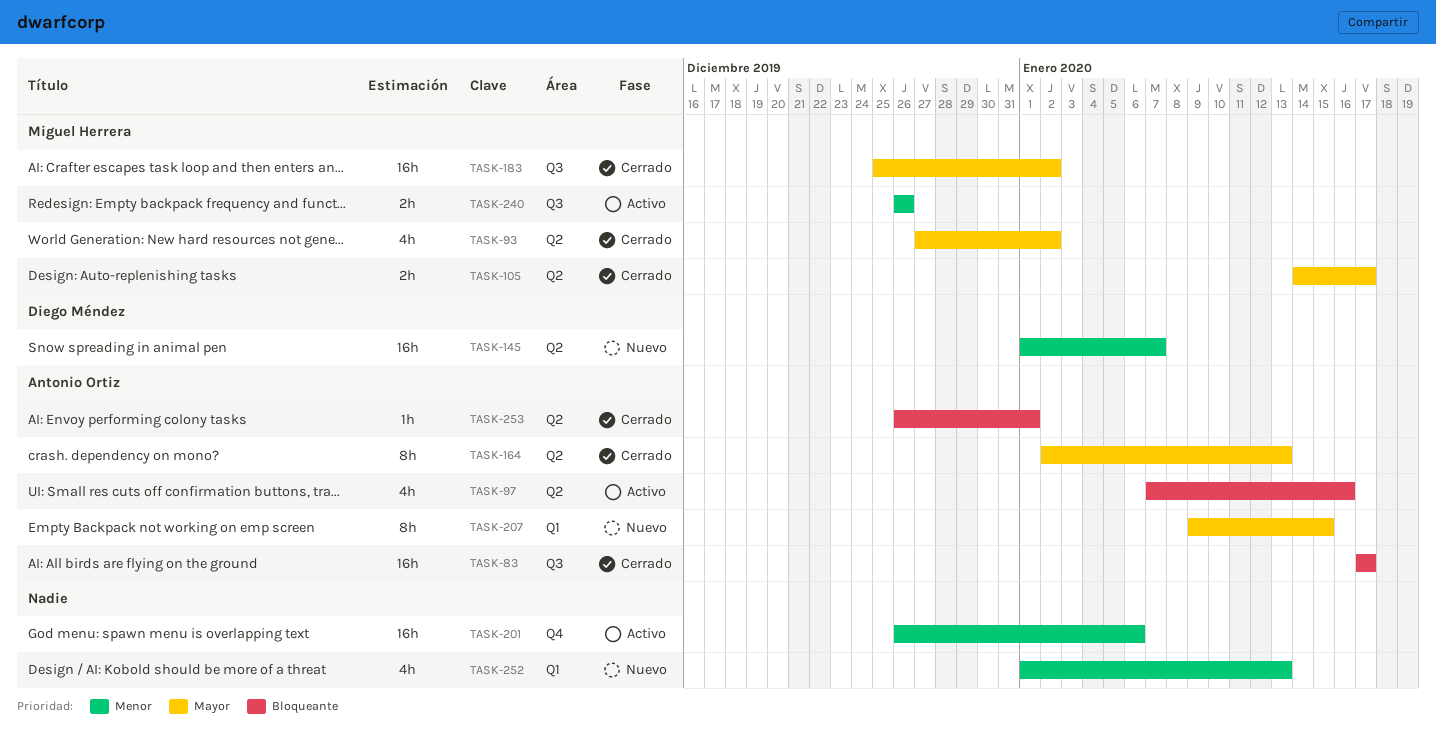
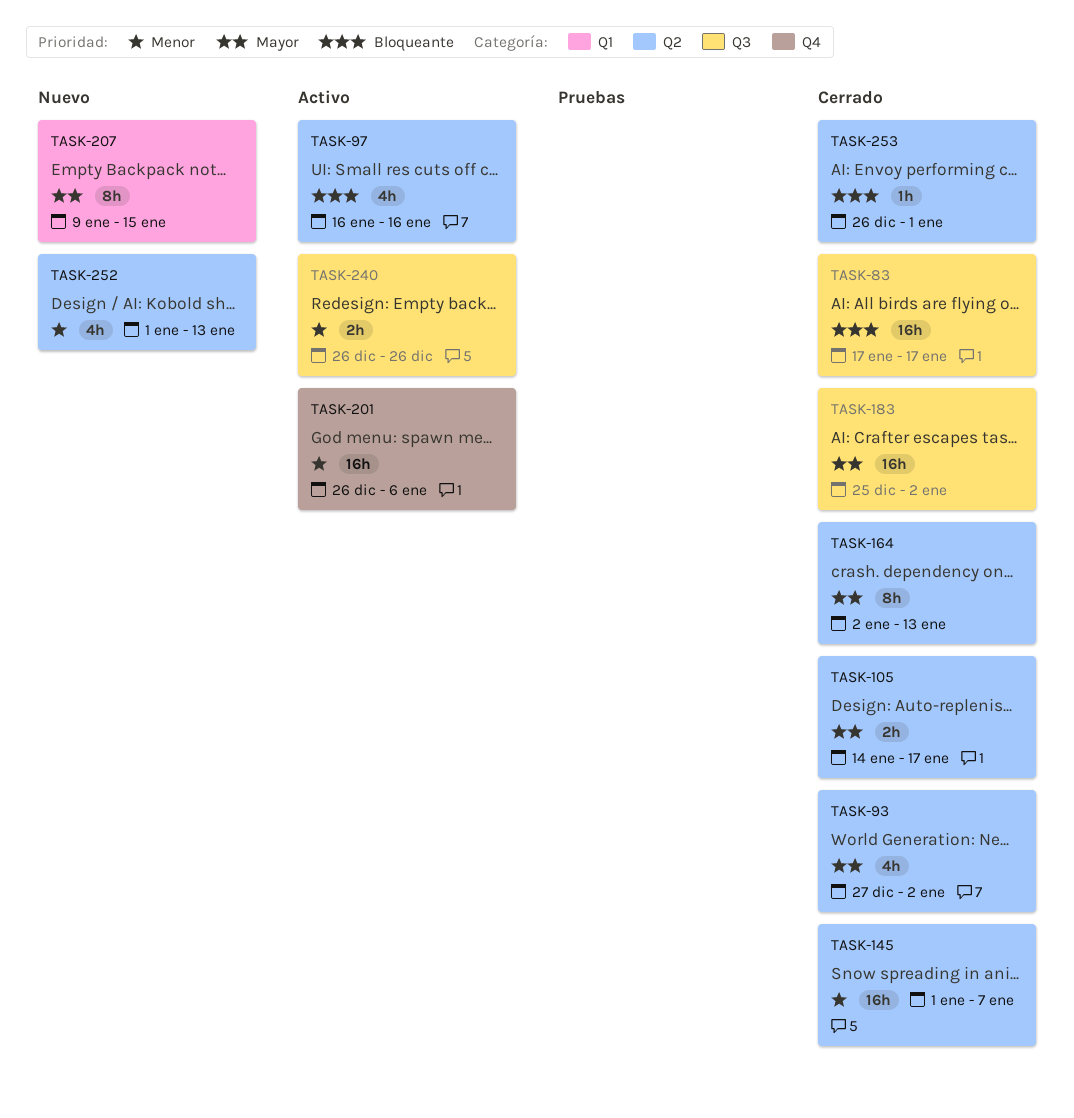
TASK-97, start: Jan 7 -> Jan 16
TASK-145, status: Nuevo -> Cerrado
TASK-252, label: Q1 -> Q2

